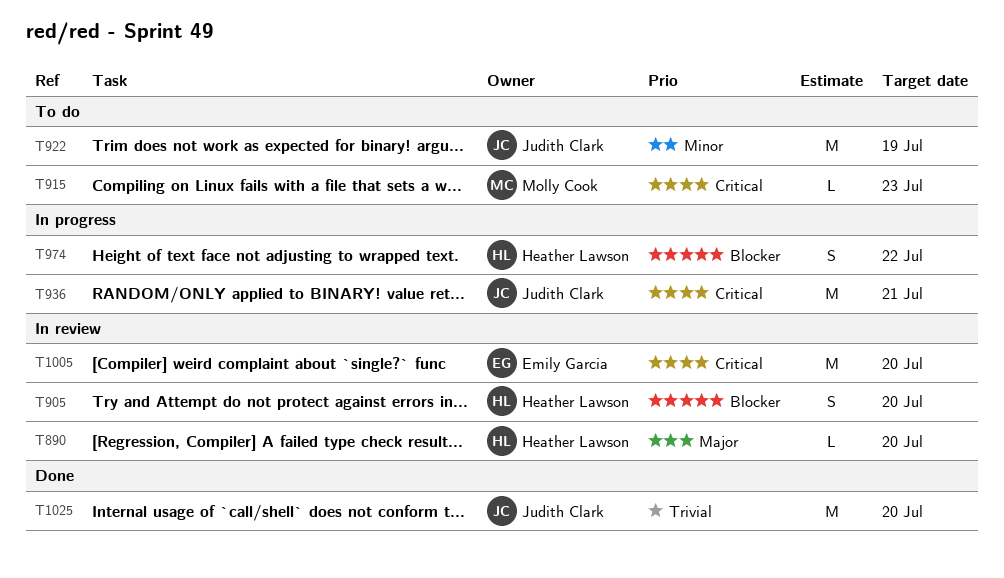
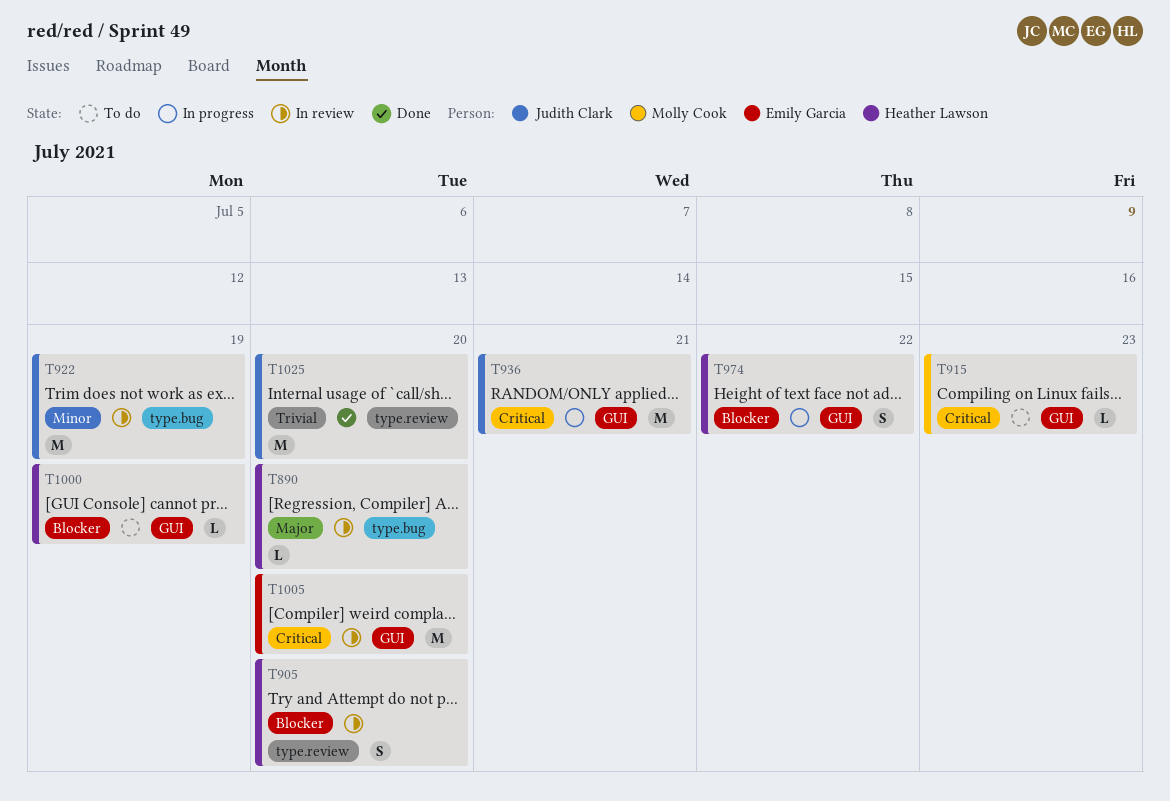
T922, status: To do -> In review
T1000: none -> present

